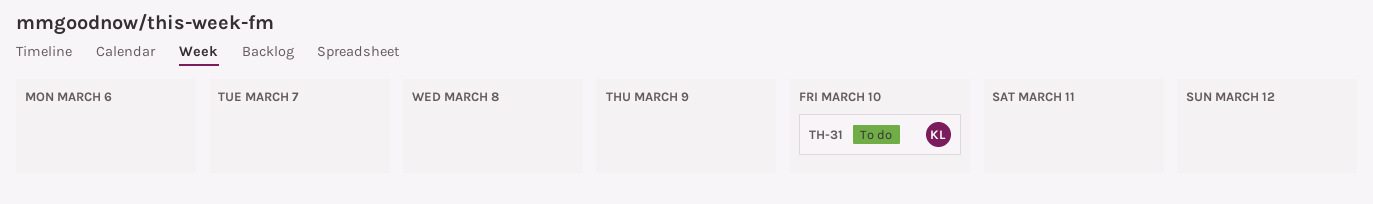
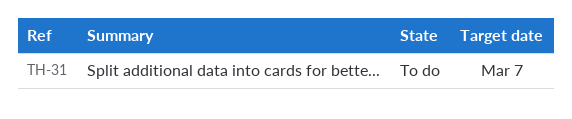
TH-31, due: Mar 10 -> Mar 7

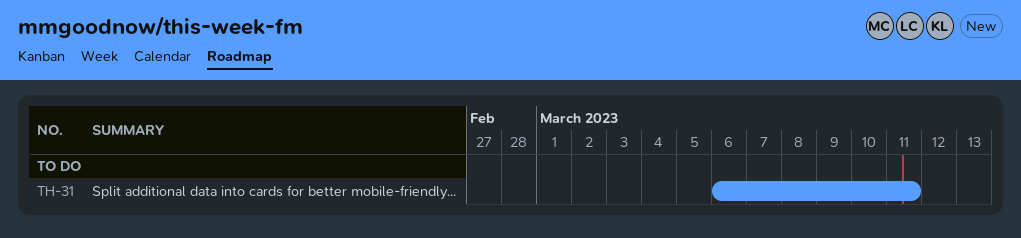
TH-31, due: Mar 7 -> Mar 11

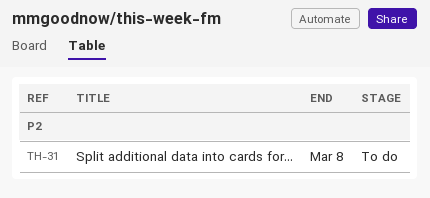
TH-31, due: Mar 11 -> Mar 8

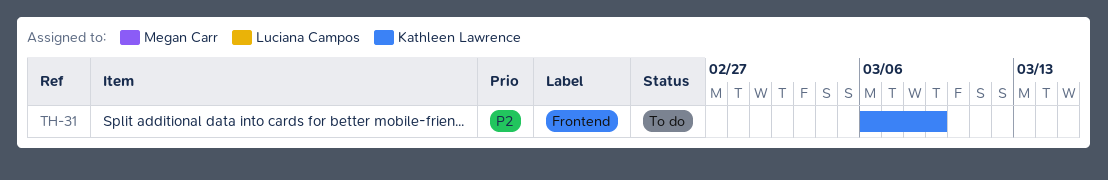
TH-31, due: Mar 8 -> Mar 9

